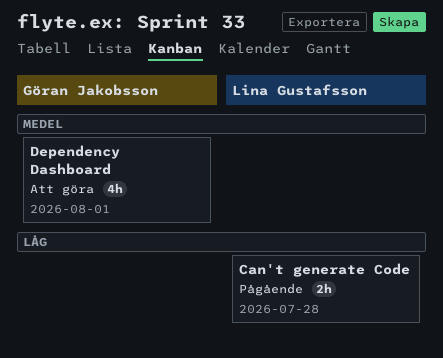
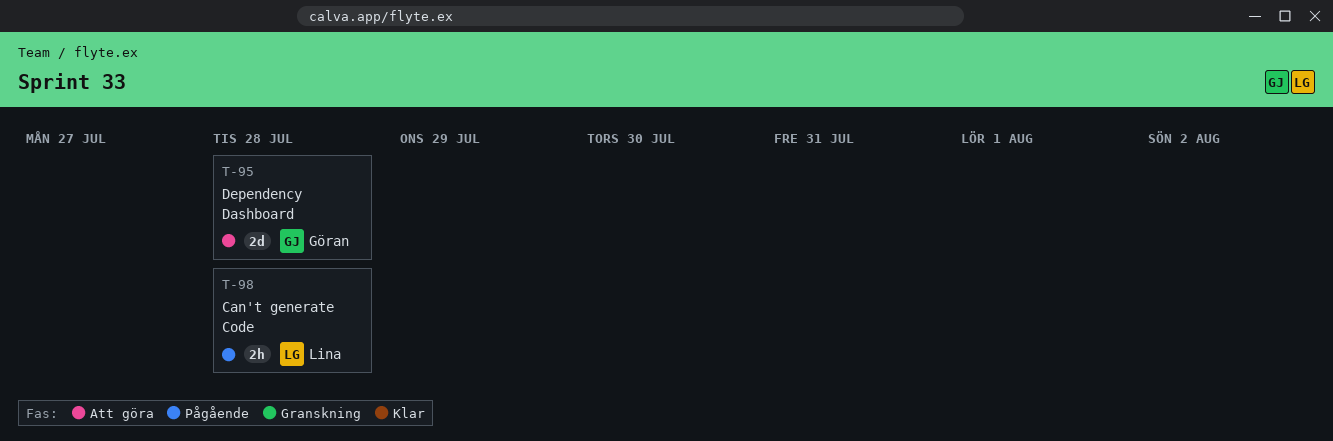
Dependency Dashboard, estimate: 4h -> 2d
Dependency Dashboard, due: Aug 1 -> Jul 28

